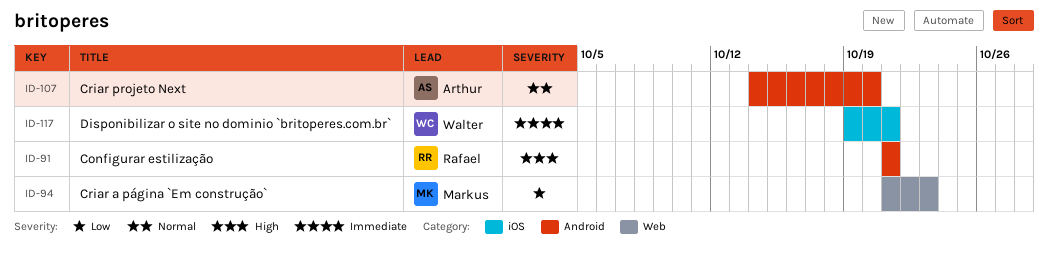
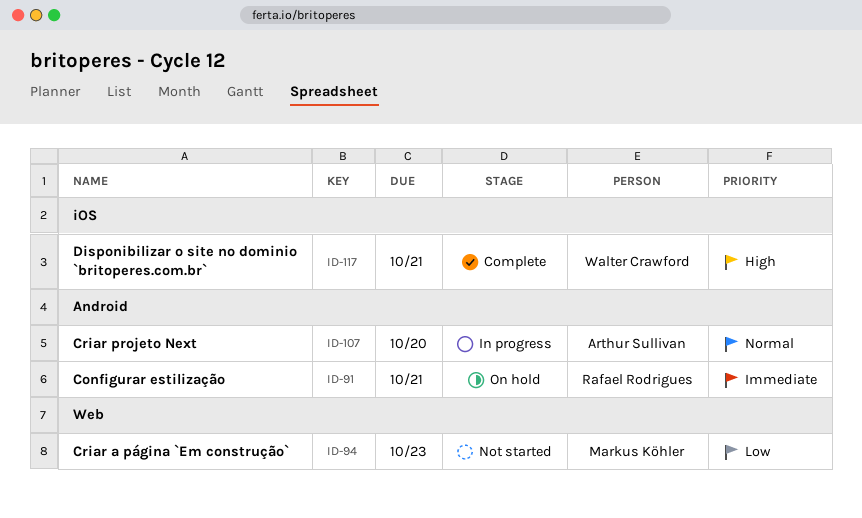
ID-91, priority: High -> Immediate
ID-117, priority: Immediate -> High

